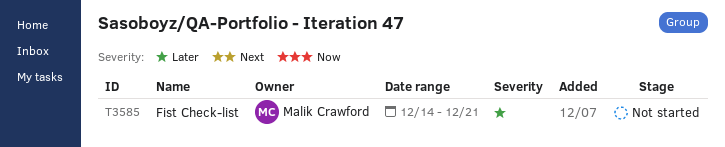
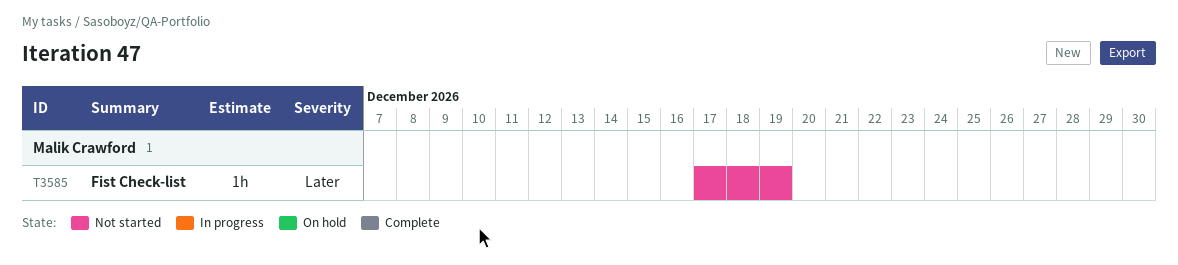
T3585, start: Dec 14 -> Dec 17
T3585, due: Dec 21 -> Dec 19

